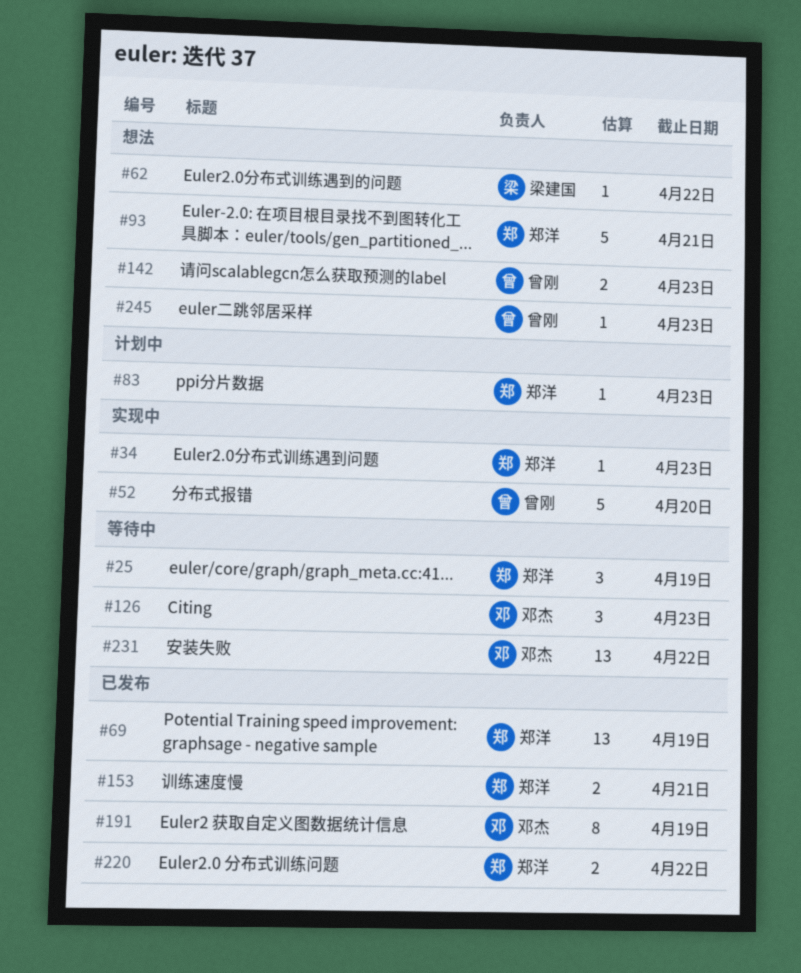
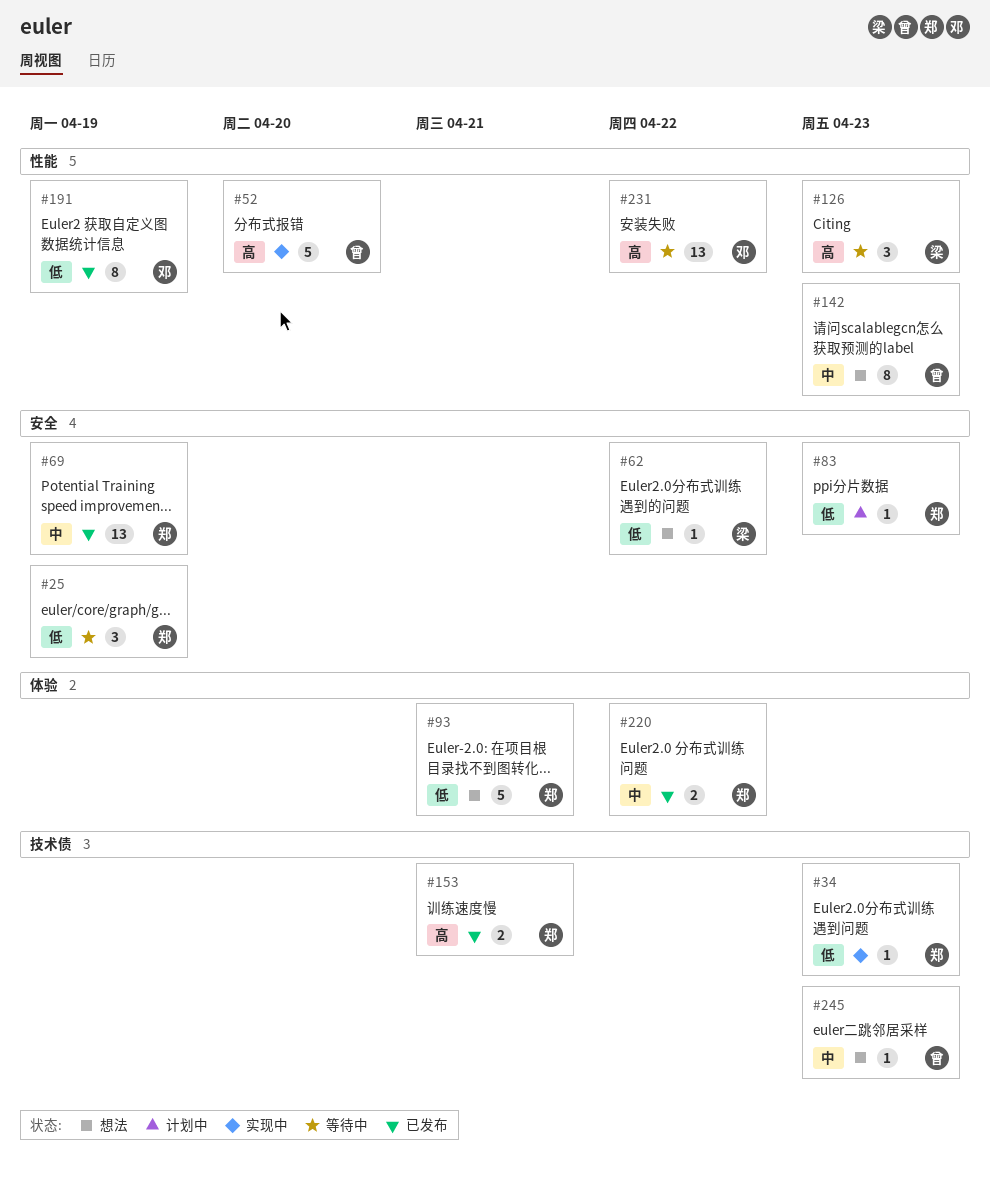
#126, owner: 邓杰 -> 梁建国
#142, estimate: 2 -> 8

